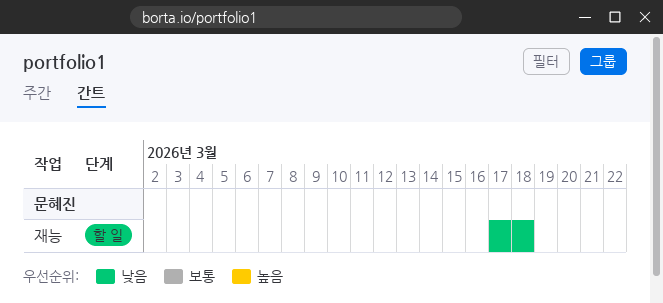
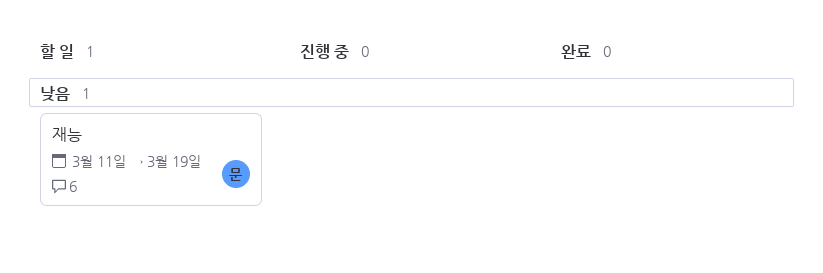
재능, start: Mar 17 -> Mar 11
재능, due: Mar 18 -> Mar 19

